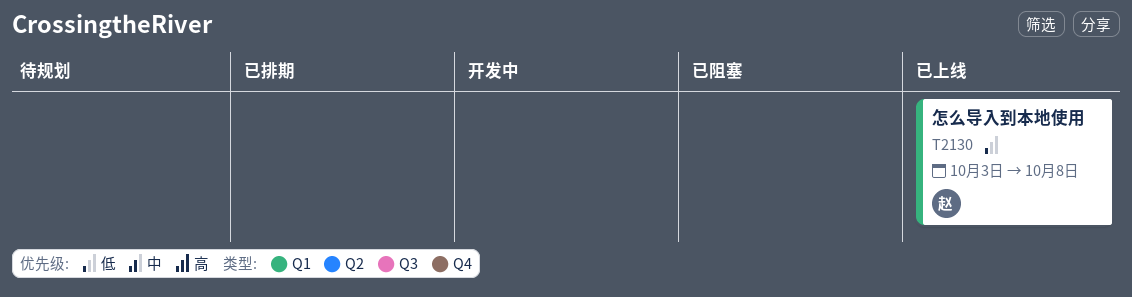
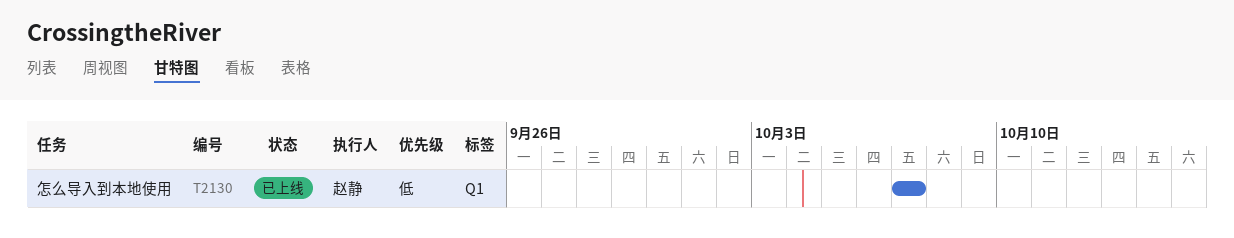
T2130, start: Oct 3 -> Oct 7
T2130, due: Oct 8 -> Oct 7

